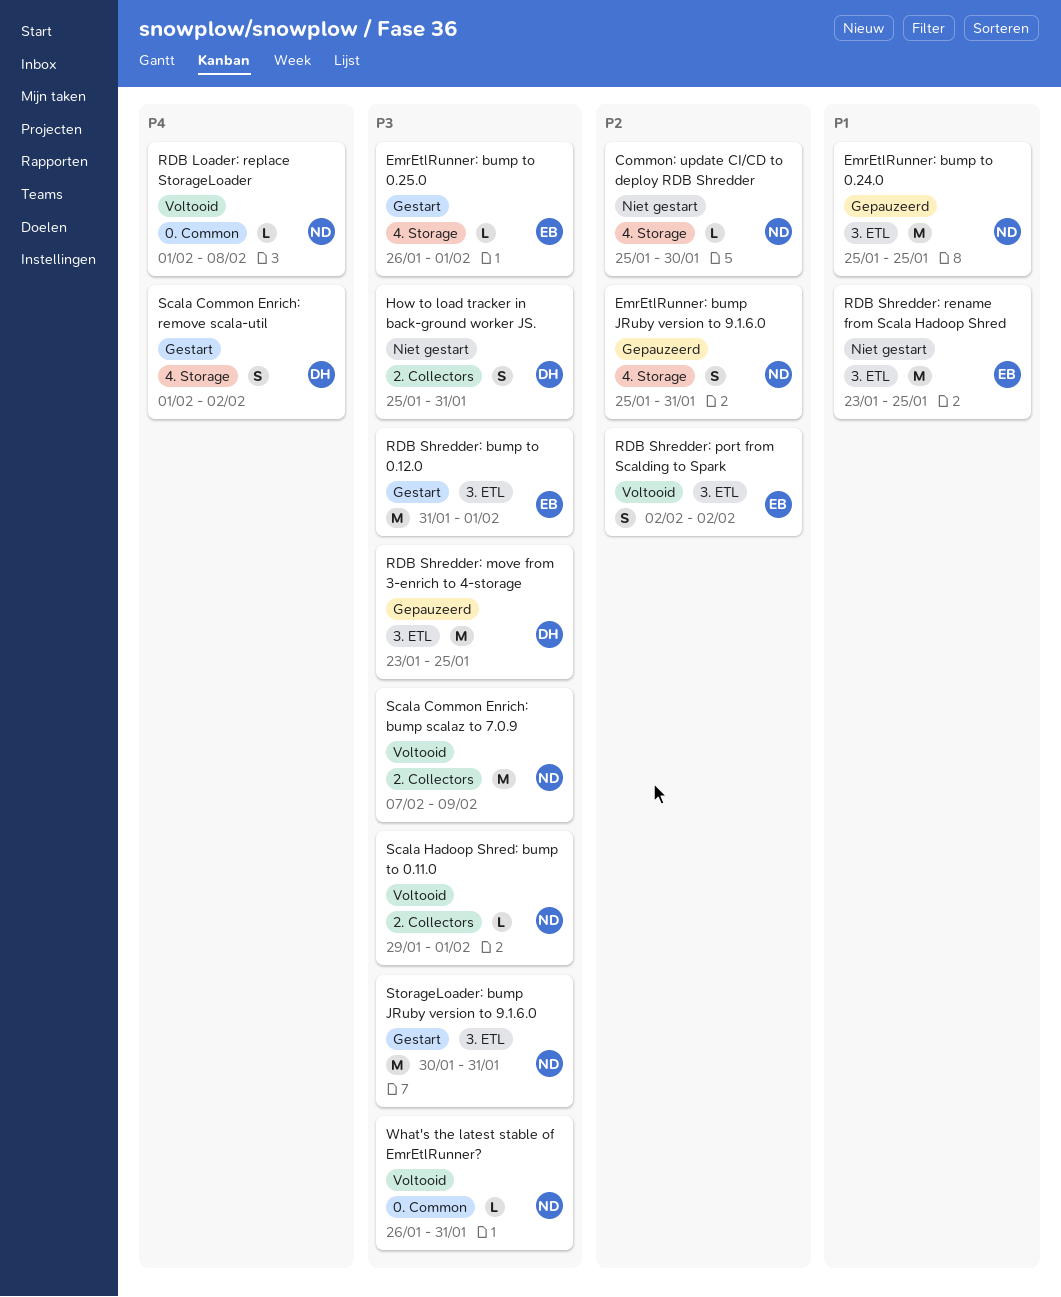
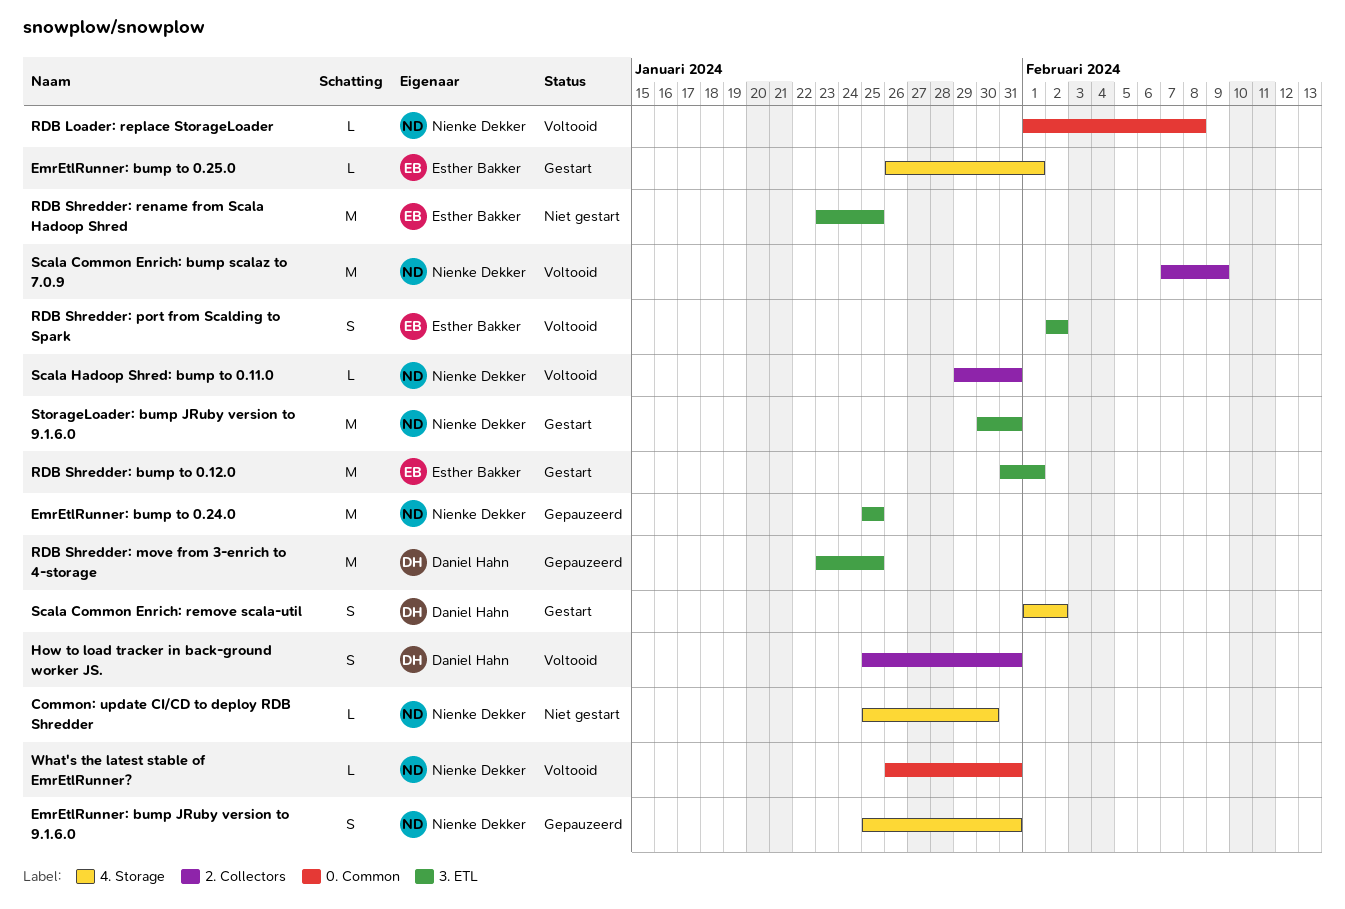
How to load tracker in back-ground worker JS., status: Niet gestart -> Voltooid
Scala Hadoop Shred: bump to 0.11.0, due: Feb 1 -> Jan 31

